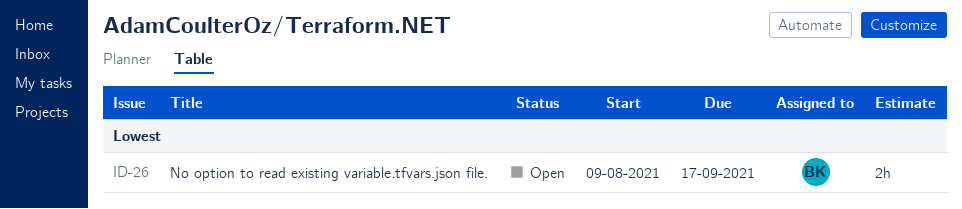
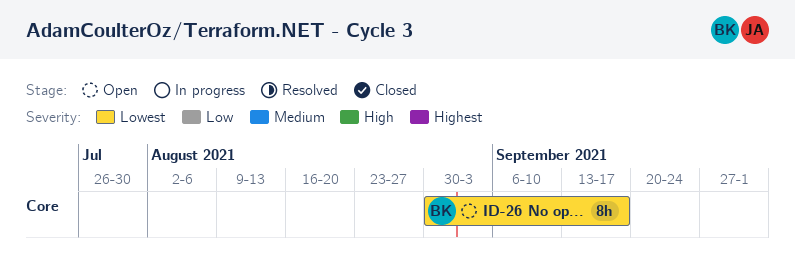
ID-26, estimate: 2h -> 8h
ID-26, start: Aug 9 -> Aug 30

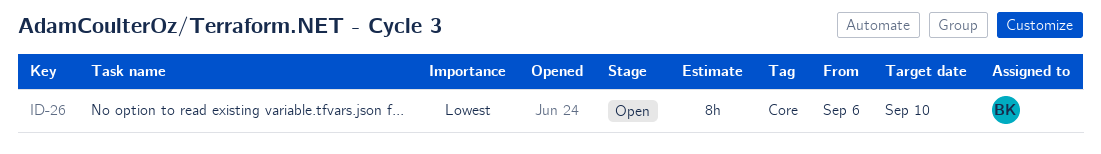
ID-26, start: Aug 30 -> Sep 6
ID-26, due: Sep 17 -> Sep 10

